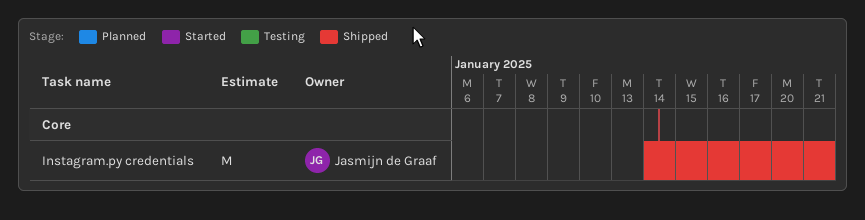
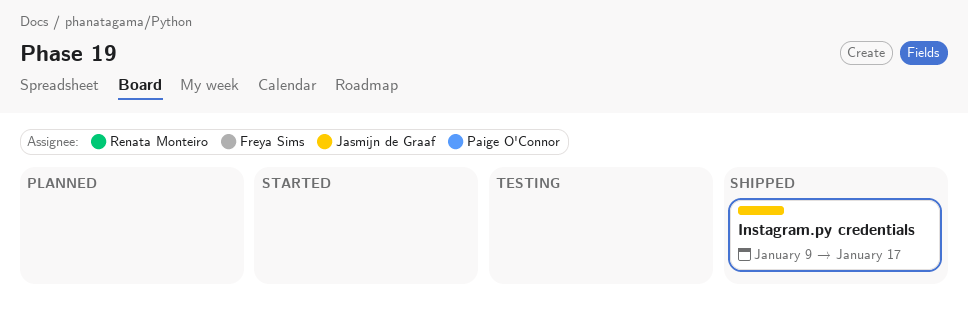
Instagram.py credentials, start: Jan 14 -> Jan 9
Instagram.py credentials, due: Jan 21 -> Jan 17

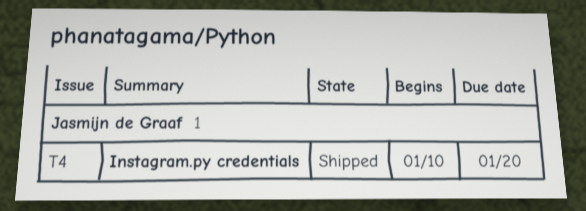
Instagram.py credentials, start: Jan 9 -> Jan 10
Instagram.py credentials, due: Jan 17 -> Jan 20

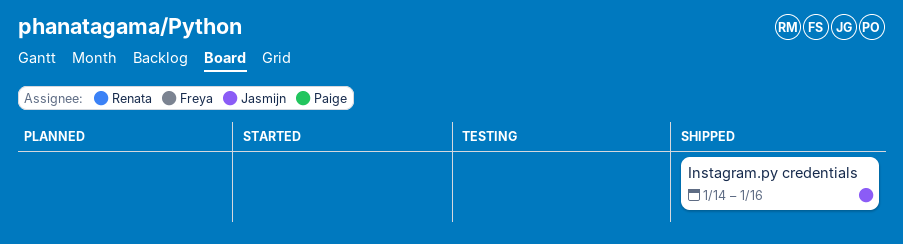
Instagram.py credentials, start: Jan 10 -> Jan 14
Instagram.py credentials, due: Jan 20 -> Jan 16

